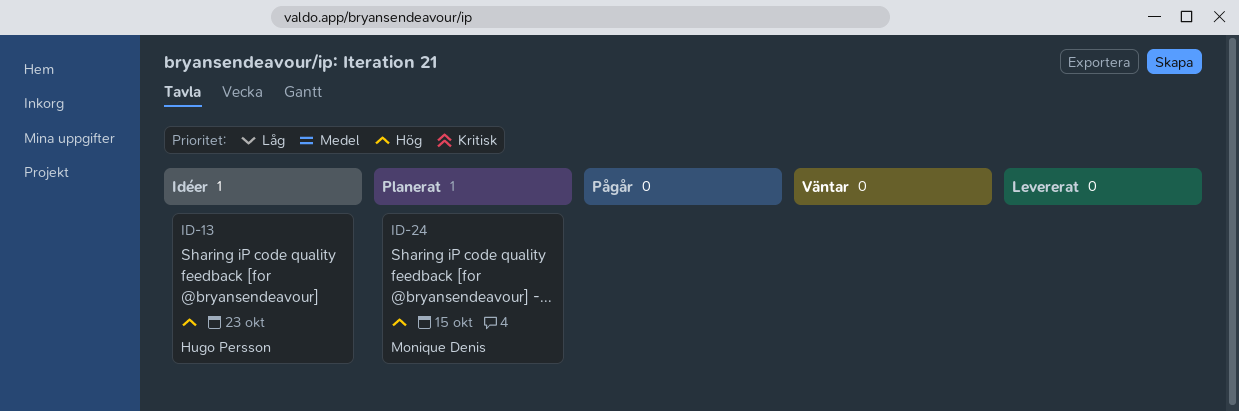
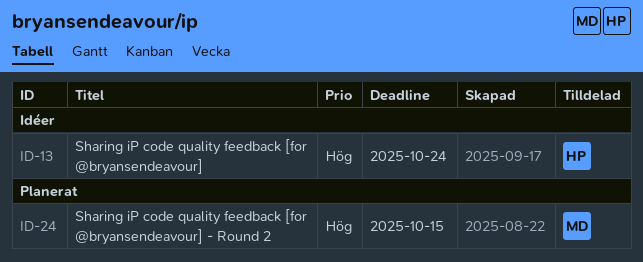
ID-13, due: Oct 23 -> Oct 24

